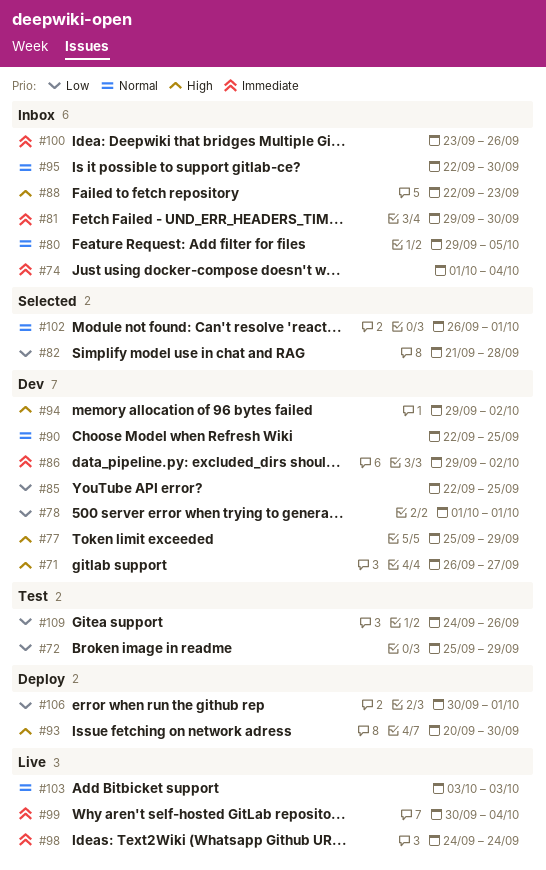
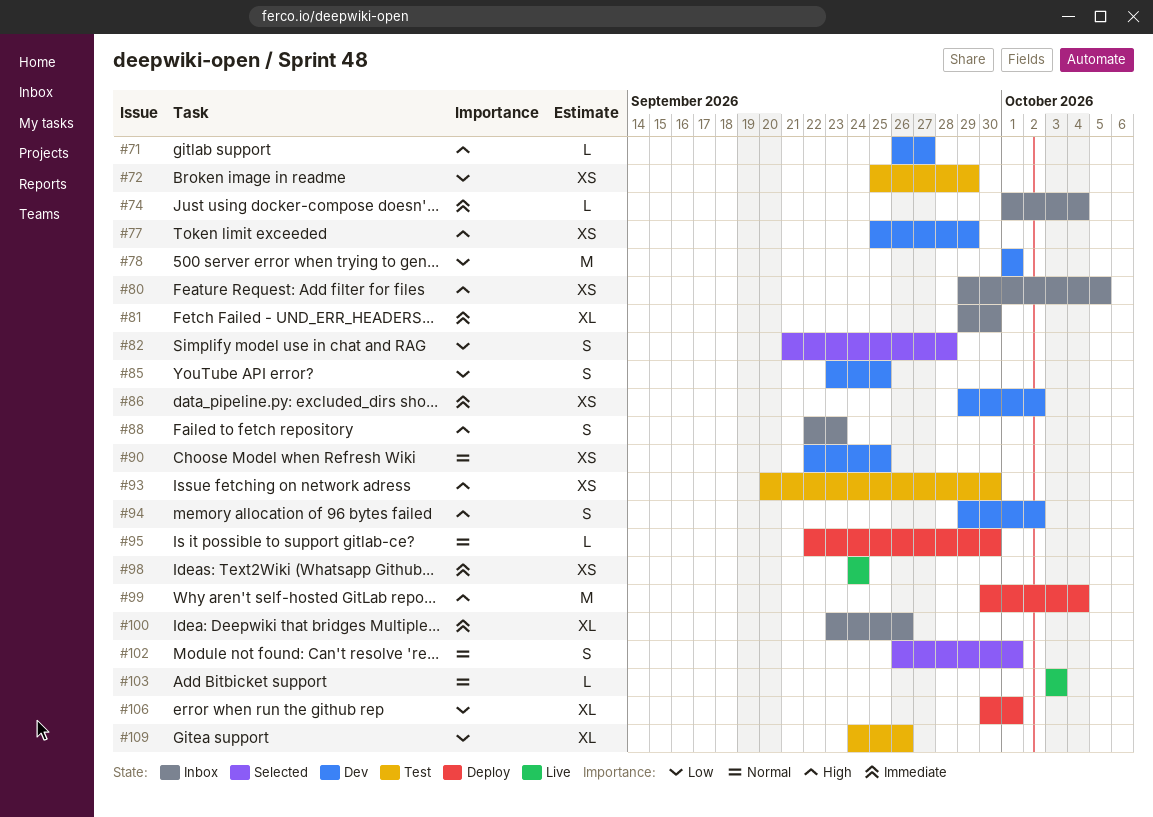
#80, priority: Normal -> High
#85, start: Sep 22 -> Sep 23
#93, status: Deploy -> Test
#95, status: Inbox -> Deploy
#99, status: Live -> Deploy
#99, priority: Immediate -> High

